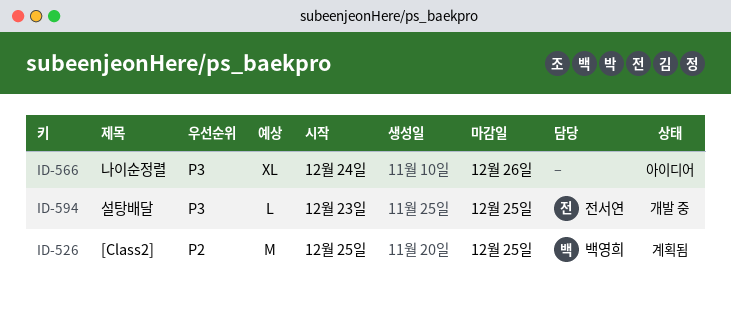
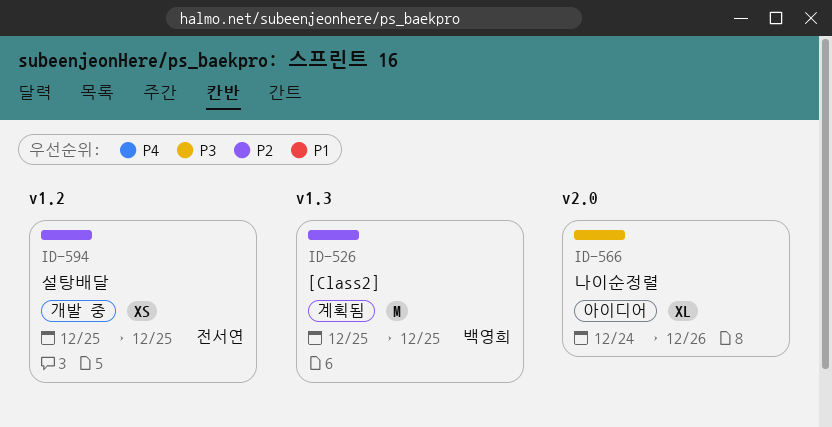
ID-594, priority: P3 -> P2
ID-594, estimate: L -> XS
ID-594, start: Dec 23 -> Dec 25

